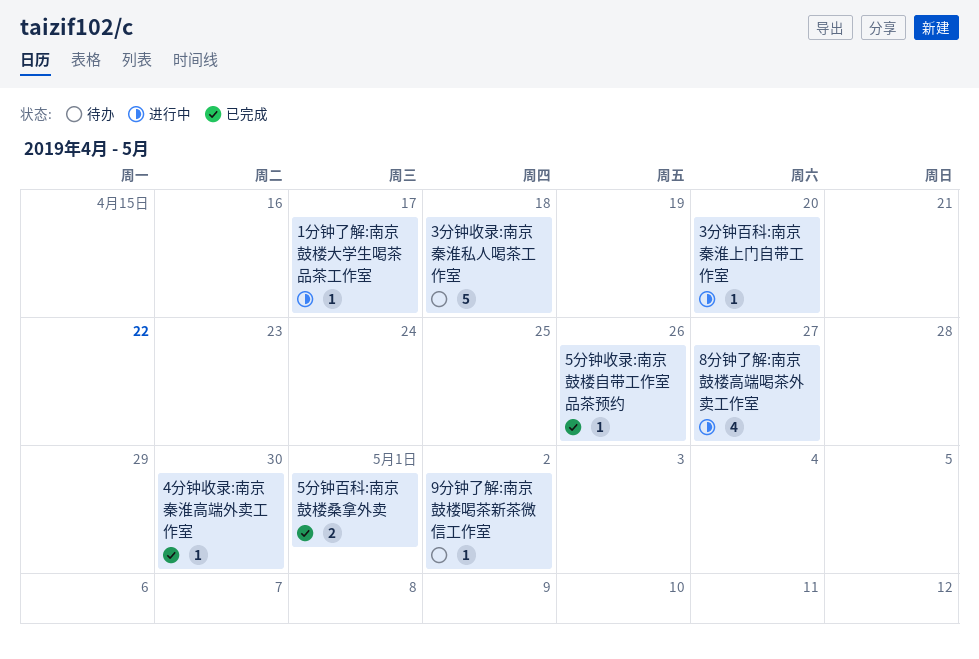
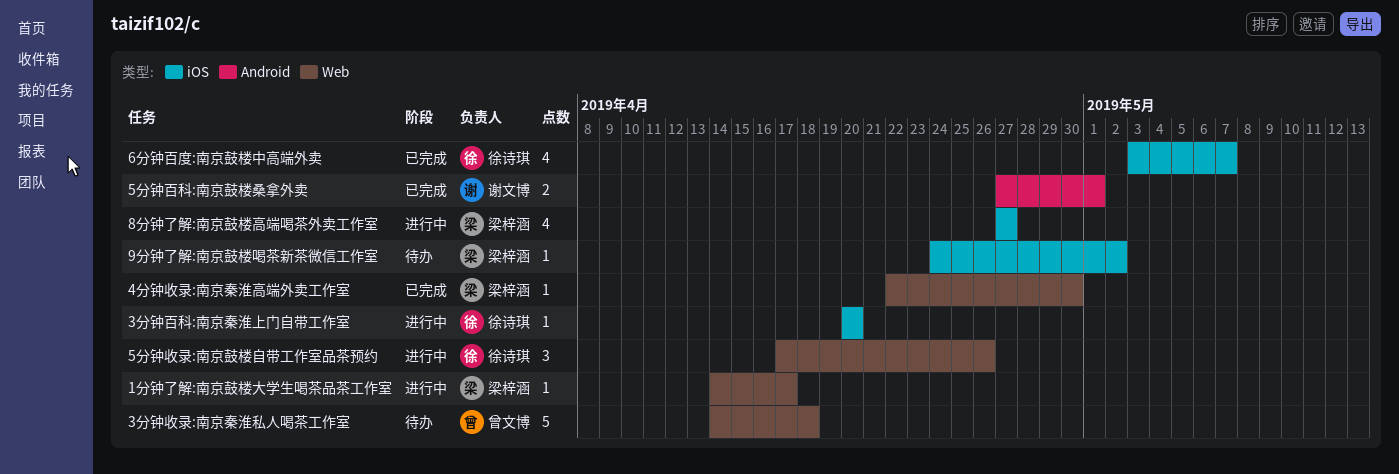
5分钟收录:南京鼓楼自带工作室品茶预约, status: 已完成 -> 进行中
5分钟收录:南京鼓楼自带工作室品茶预约, estimate: 1 -> 3
6分钟百度:南京鼓楼中高端外卖: none -> present

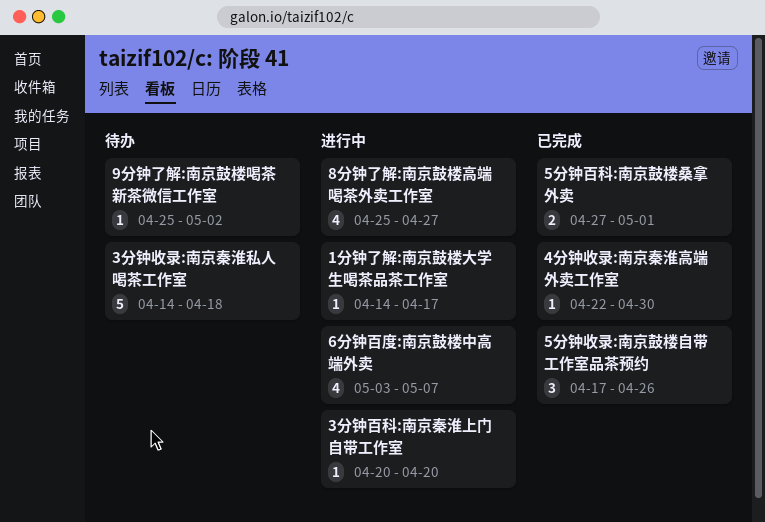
5分钟收录:南京鼓楼自带工作室品茶预约, status: 进行中 -> 已完成
6分钟百度:南京鼓楼中高端外卖, status: 已完成 -> 进行中
8分钟了解:南京鼓楼高端喝茶外卖工作室, start: Apr 27 -> Apr 25
9分钟了解:南京鼓楼喝茶新茶微信工作室, start: Apr 24 -> Apr 25

